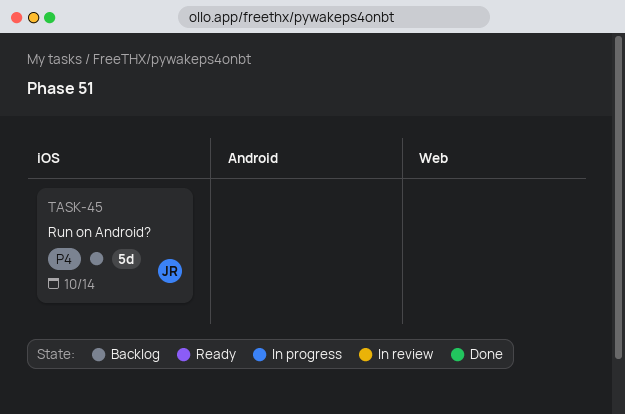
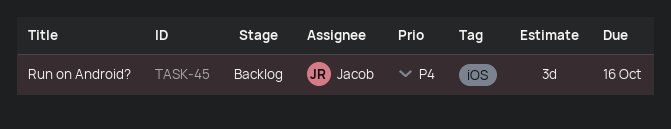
TASK-45, estimate: 5d -> 3d
TASK-45, due: Oct 14 -> Oct 16

